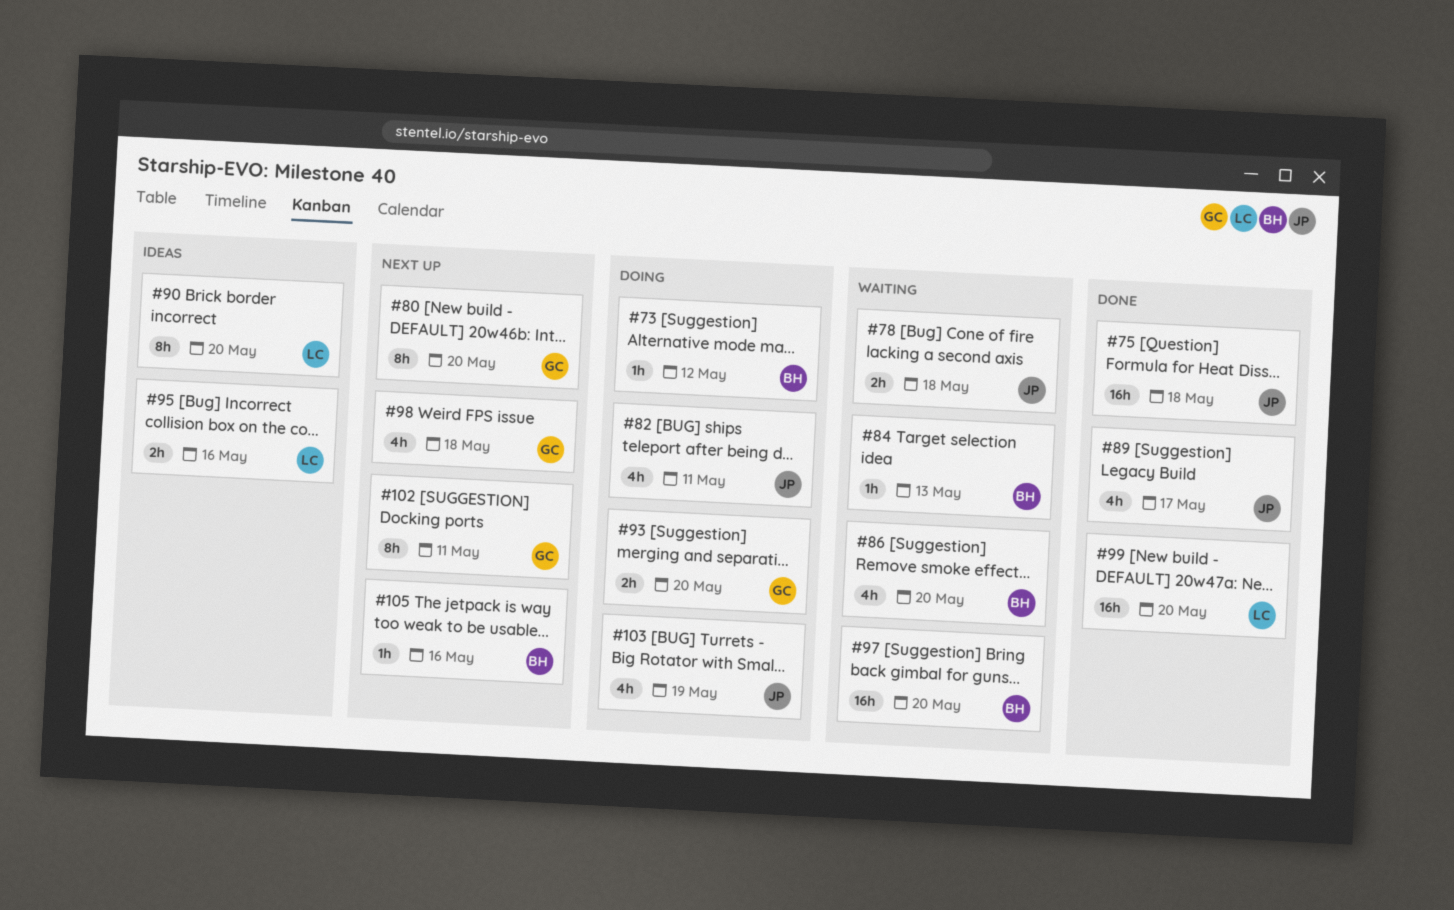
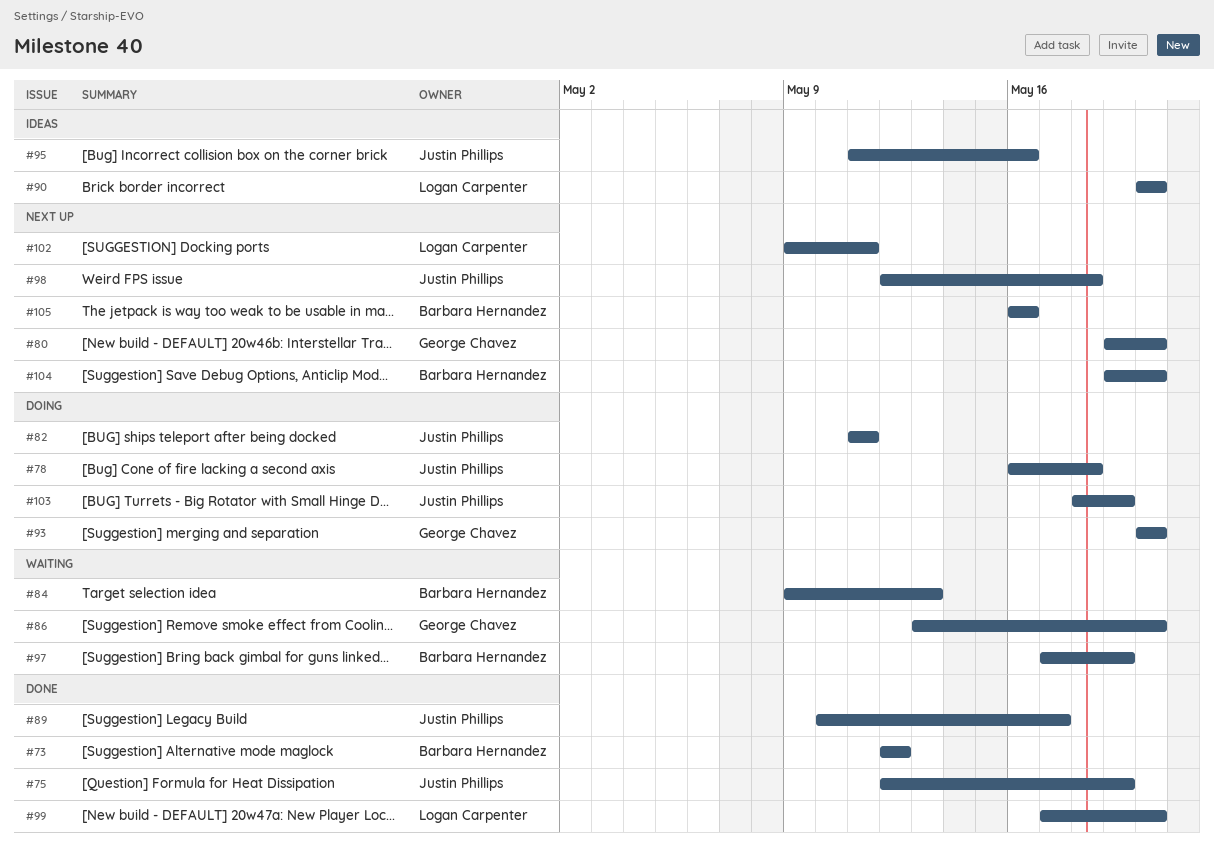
#73, status: Doing -> Done
#75, due: May 18 -> May 19
#78, status: Waiting -> Doing
#86, owner: Barbara Hernandez -> George Chavez
#95, owner: Logan Carpenter -> Justin Phillips
#97, due: May 20 -> May 19
#98, owner: George Chavez -> Justin Phillips
#102, owner: George Chavez -> Logan Carpenter
#104: none -> present

